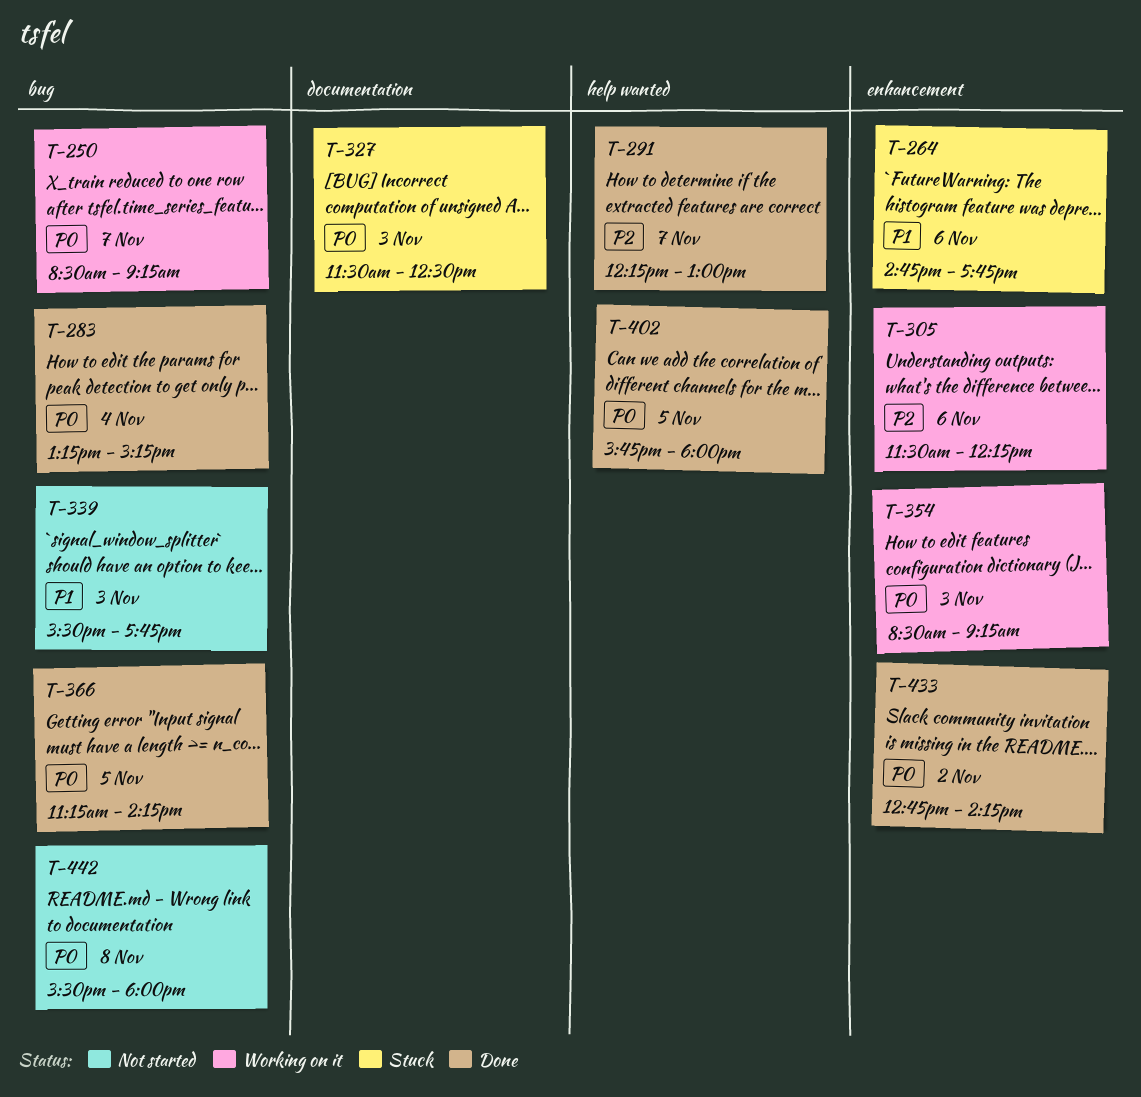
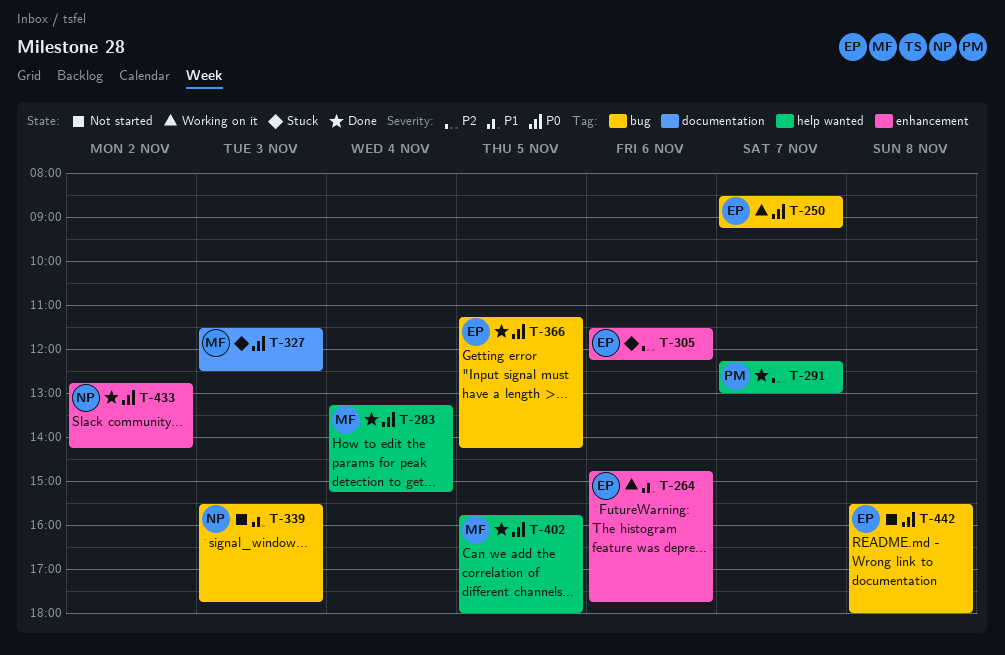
T-264, status: Stuck -> Working on it
T-283, label: bug -> help wanted
T-305, status: Working on it -> Stuck
T-354: present -> none

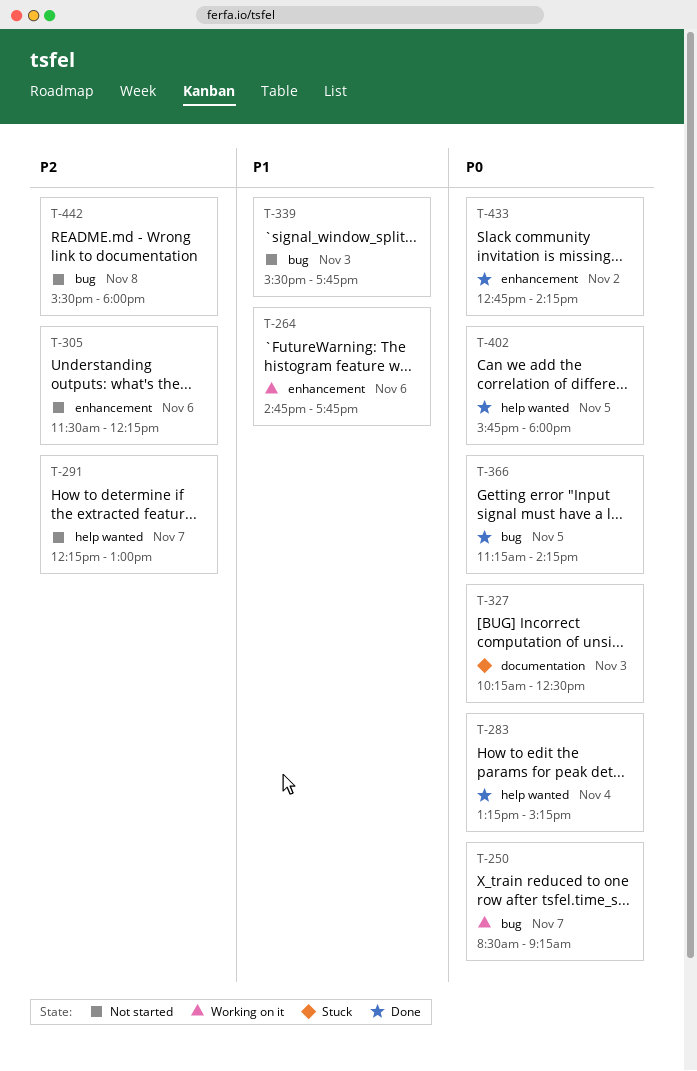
T-291, status: Done -> Not started
T-305, status: Stuck -> Not started
T-327, begins: 11:30 -> 10:15
T-442, priority: P0 -> P2

